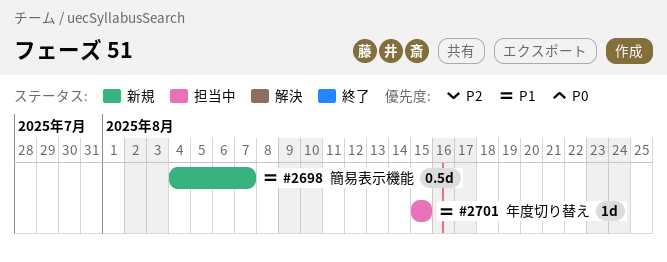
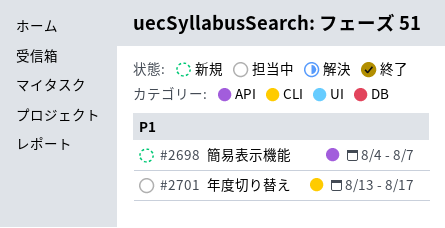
#2701, start: Aug 15 -> Aug 13
#2701, due: Aug 15 -> Aug 17

